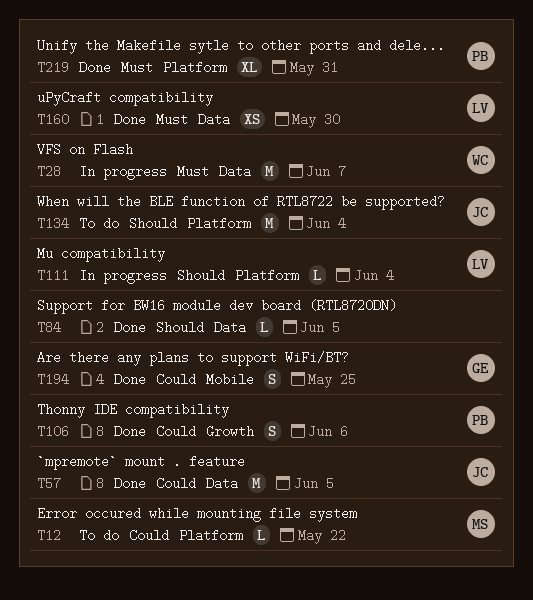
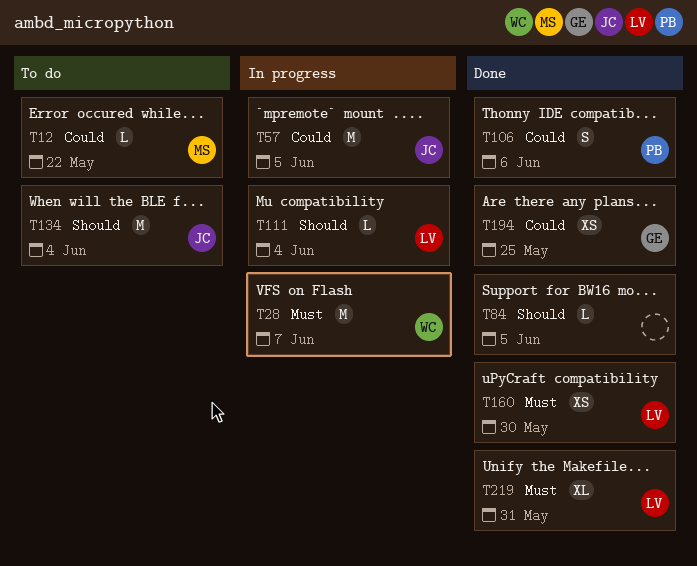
T57, status: Done -> In progress
T194, estimate: S -> XS
T219, owner: PB -> LV

